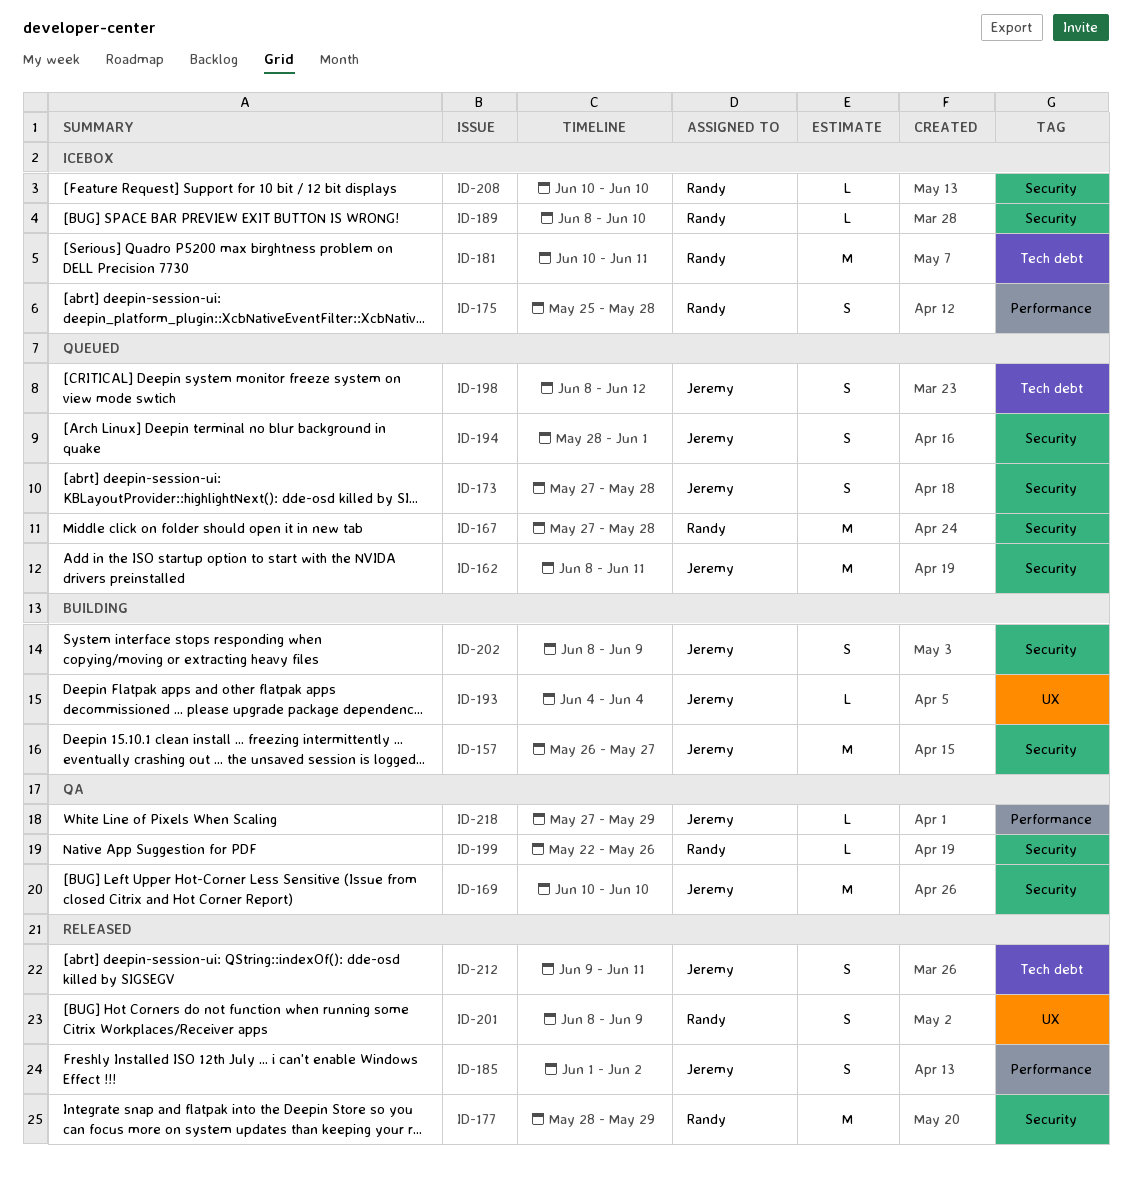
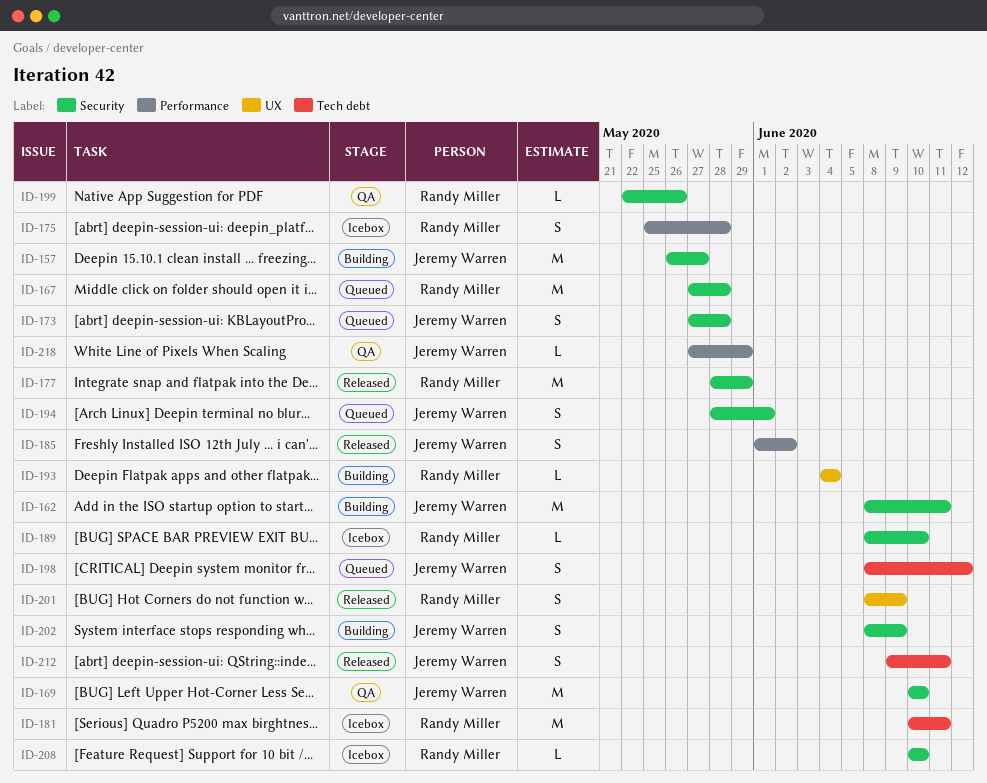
ID-162, status: Queued -> Building
ID-193, owner: Jeremy Warren -> Randy Miller

